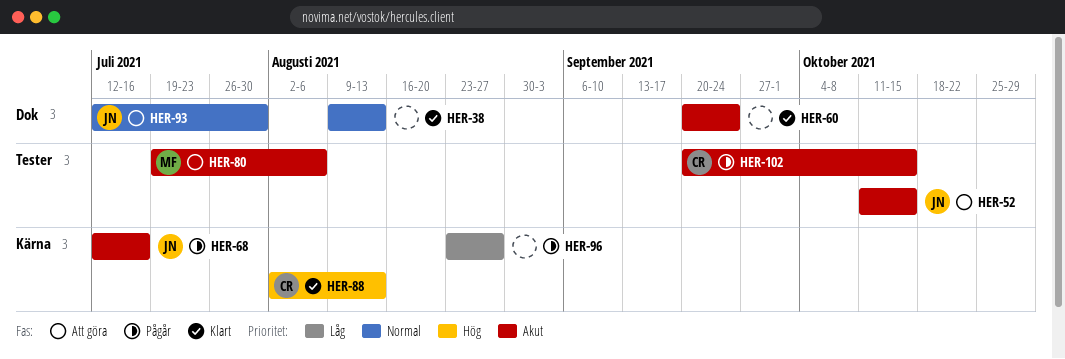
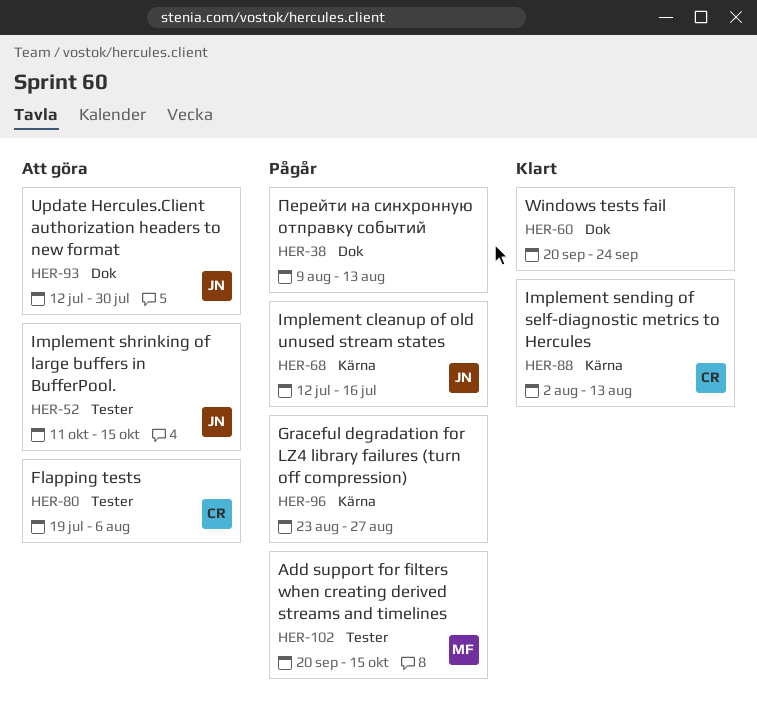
HER-38, status: Klart -> Pågår
HER-80, owner: MF -> CR
HER-102, owner: CR -> MF

